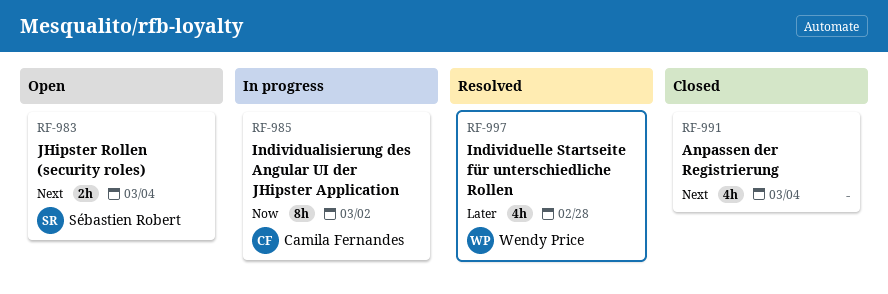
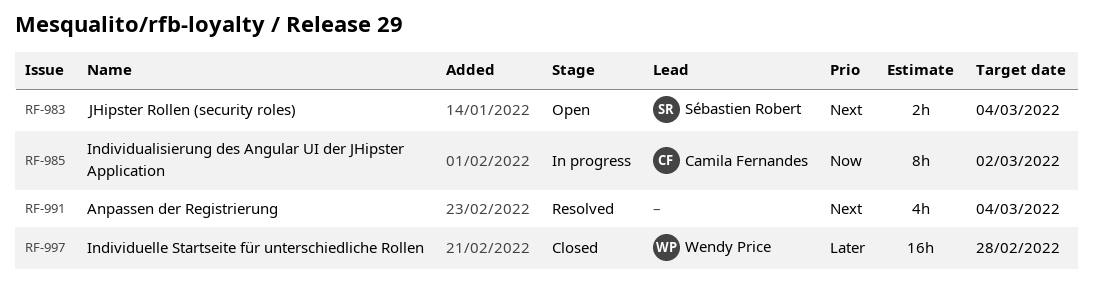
RF-991, status: Closed -> Resolved
RF-997, status: Resolved -> Closed
RF-997, estimate: 4h -> 16h

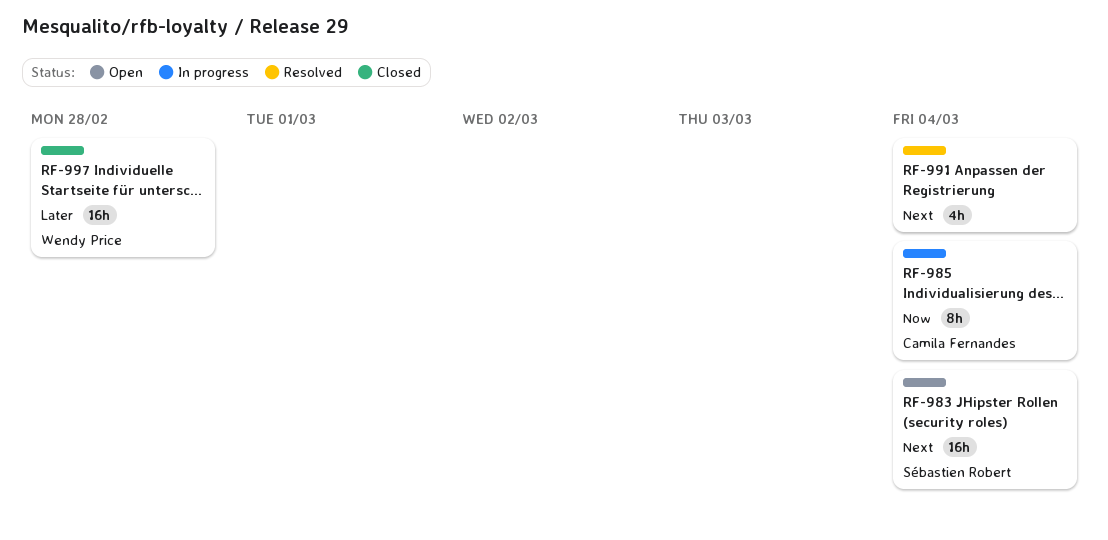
RF-983, estimate: 2h -> 16h
RF-985, due: Mar 2 -> Mar 4

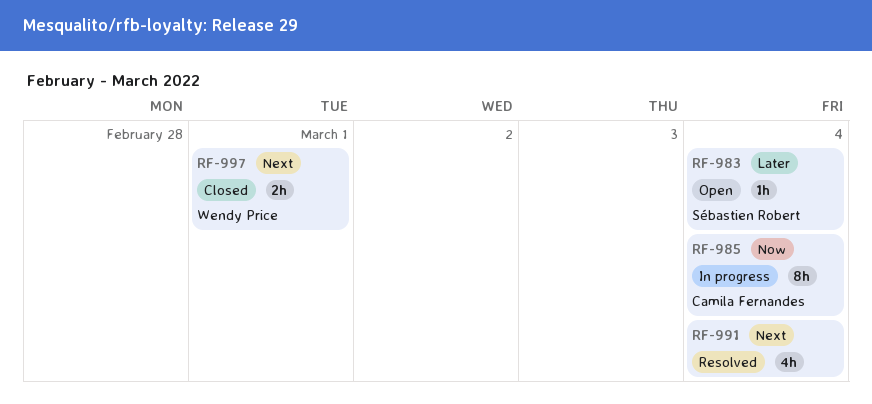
RF-983, priority: Next -> Later
RF-983, estimate: 16h -> 1h
RF-997, priority: Later -> Next
RF-997, estimate: 16h -> 2h
RF-997, due: Feb 28 -> Mar 1

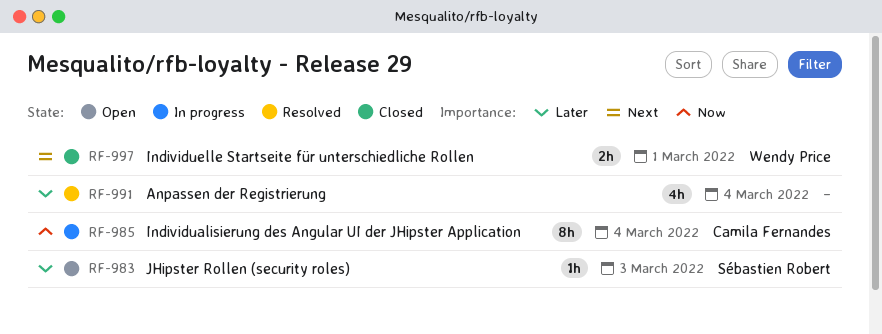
RF-983, due: Mar 4 -> Mar 3
RF-991, priority: Next -> Later

